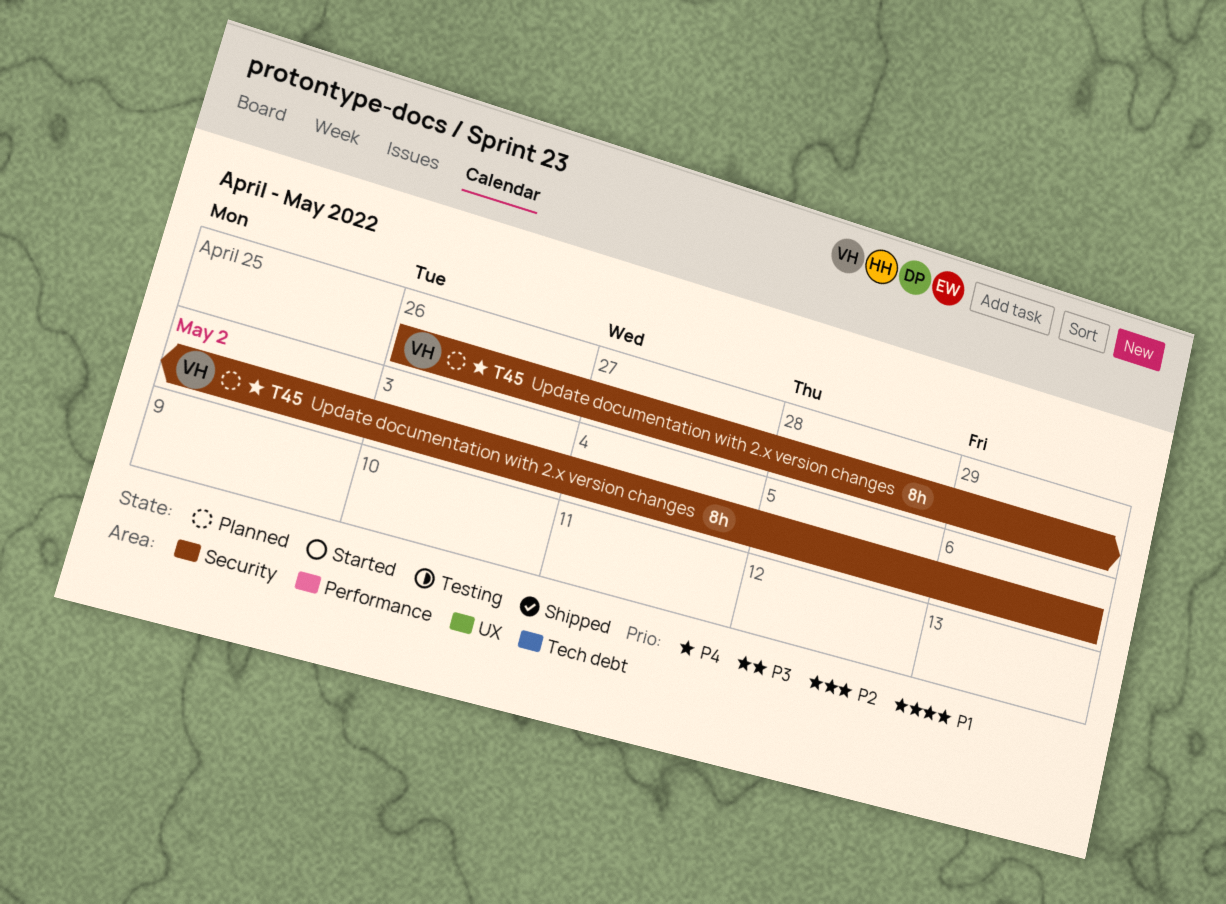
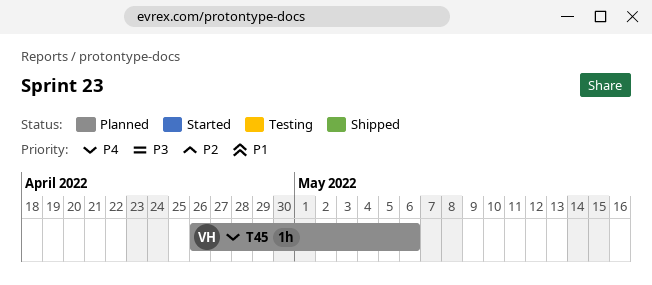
T45, estimate: 8h -> 1h

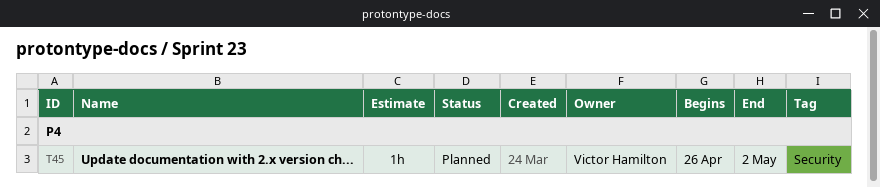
T45, due: May 6 -> May 2

